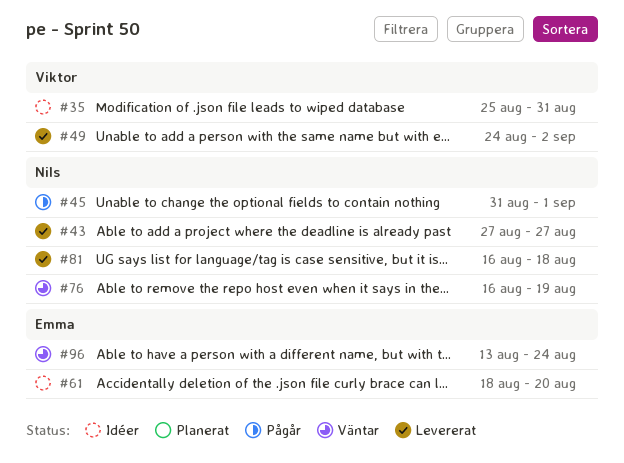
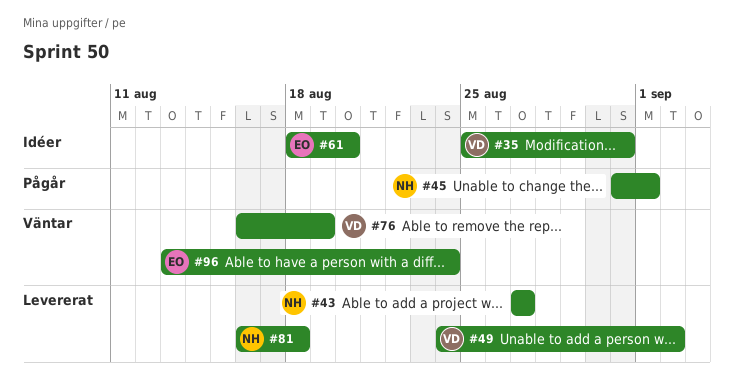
#76, owner: Nils -> Viktor

